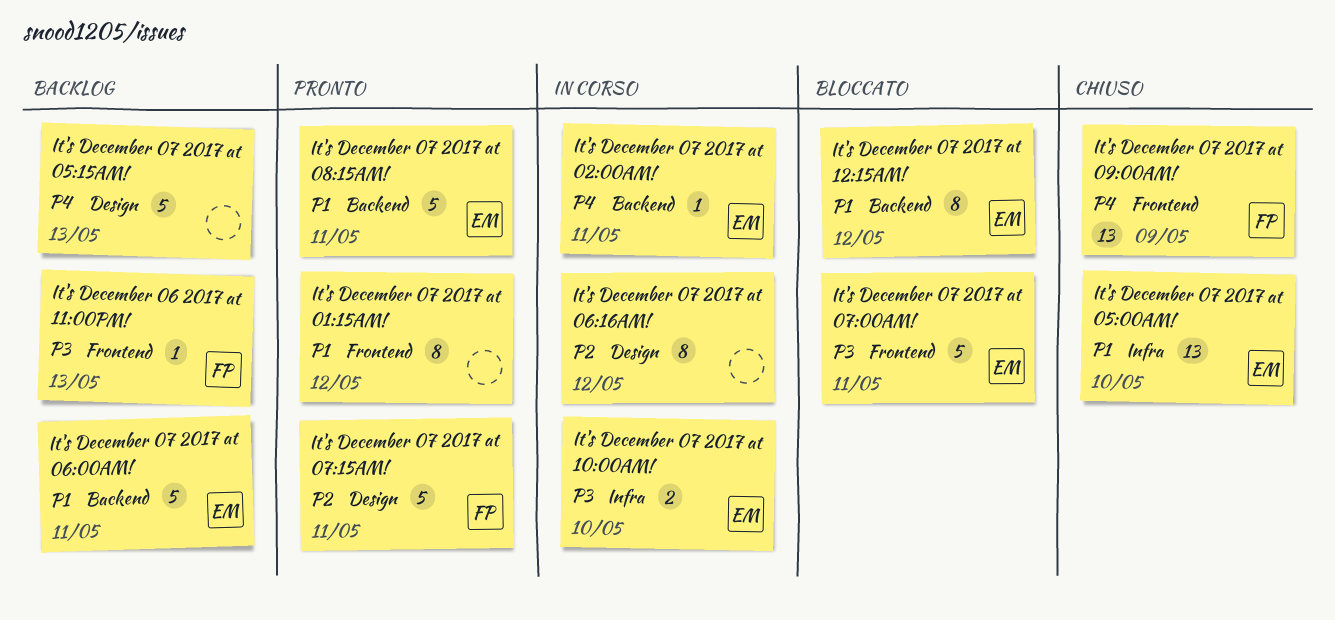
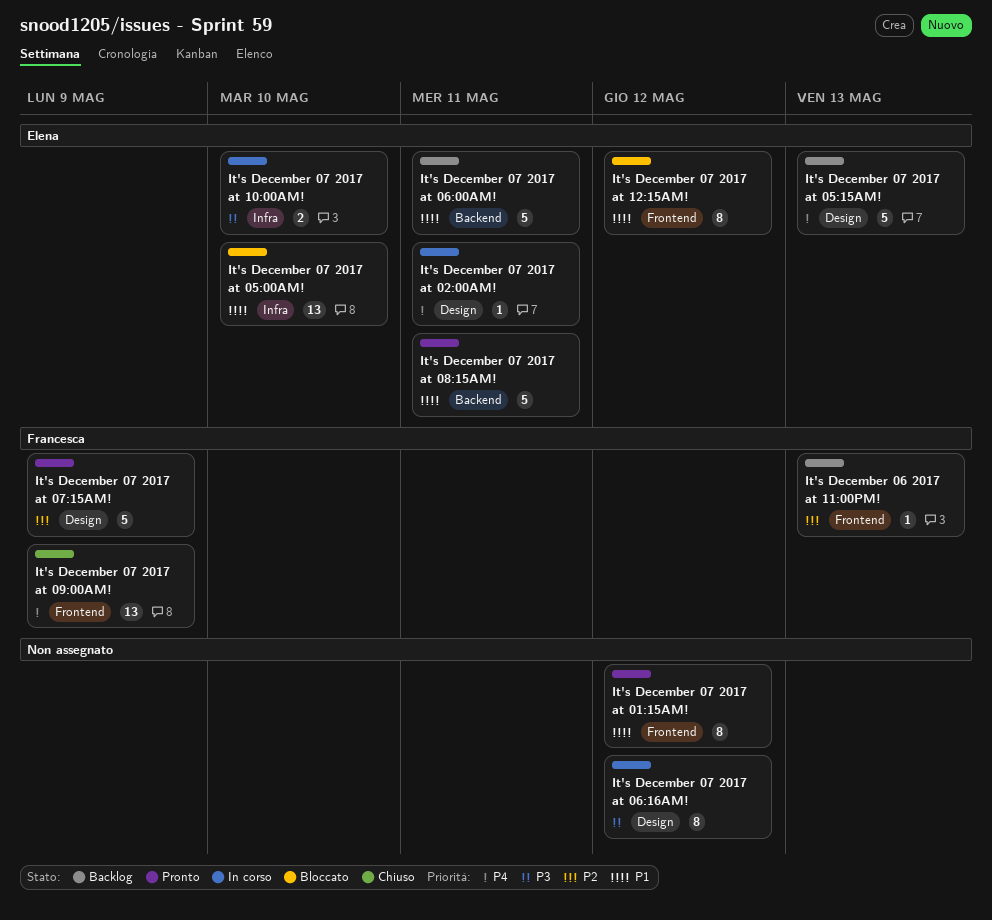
It's December 06 2017 at 11:00PM!, priority: P3 -> P2
It's December 07 2017 at 02:00AM!, label: Backend -> Design
It's December 07 2017 at 05:00AM!, status: Chiuso -> Bloccato
It's December 07 2017 at 05:15AM!, owner: none -> Elena
It's December 07 2017 at 06:16AM!, priority: P2 -> P3
It's December 07 2017 at 07:00AM!: present -> none
It's December 07 2017 at 07:15AM!, due: May 11 -> May 9
It's December 07 2017 at 12:15AM!, label: Backend -> Frontend

